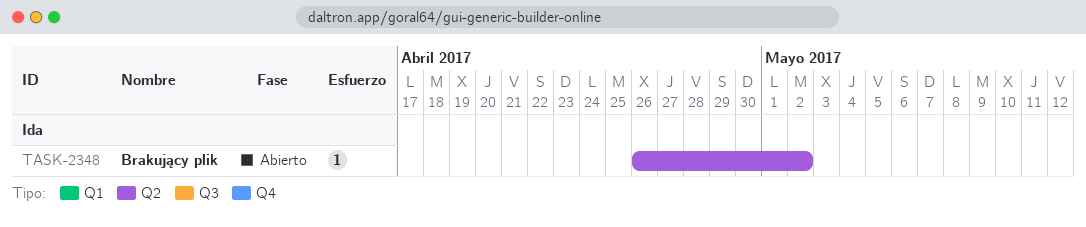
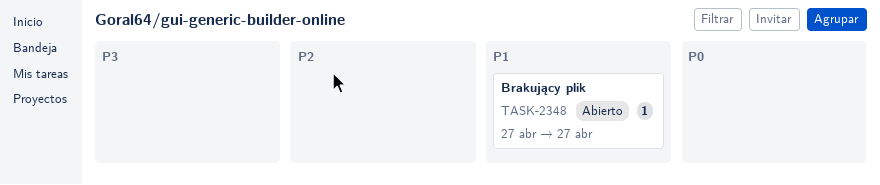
TASK-2348, start: Apr 26 -> Apr 27
TASK-2348, due: May 2 -> Apr 27

